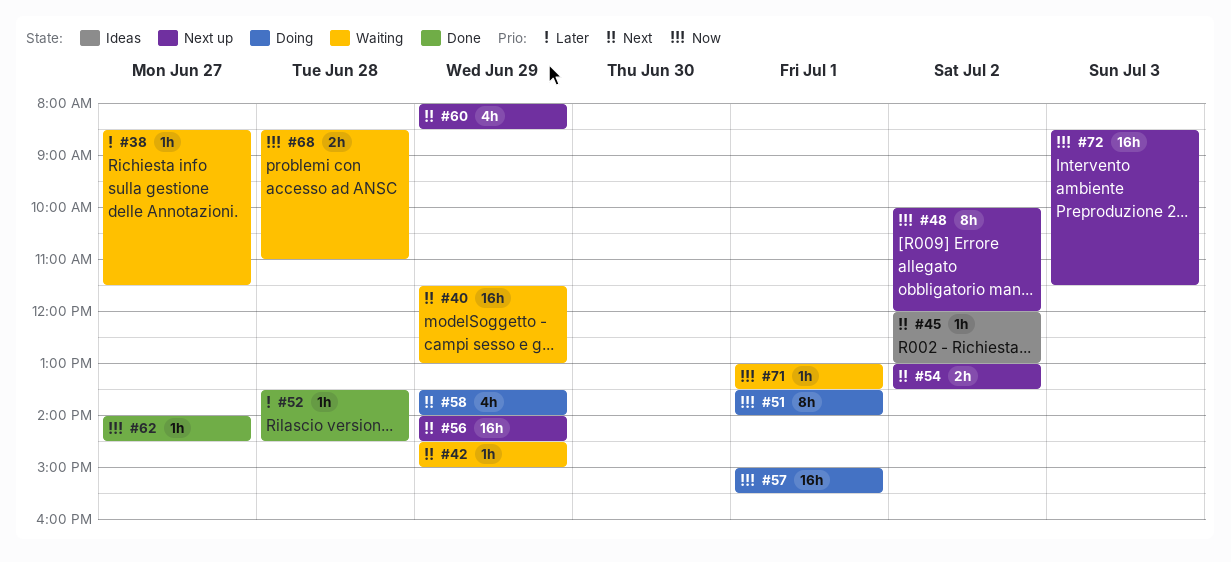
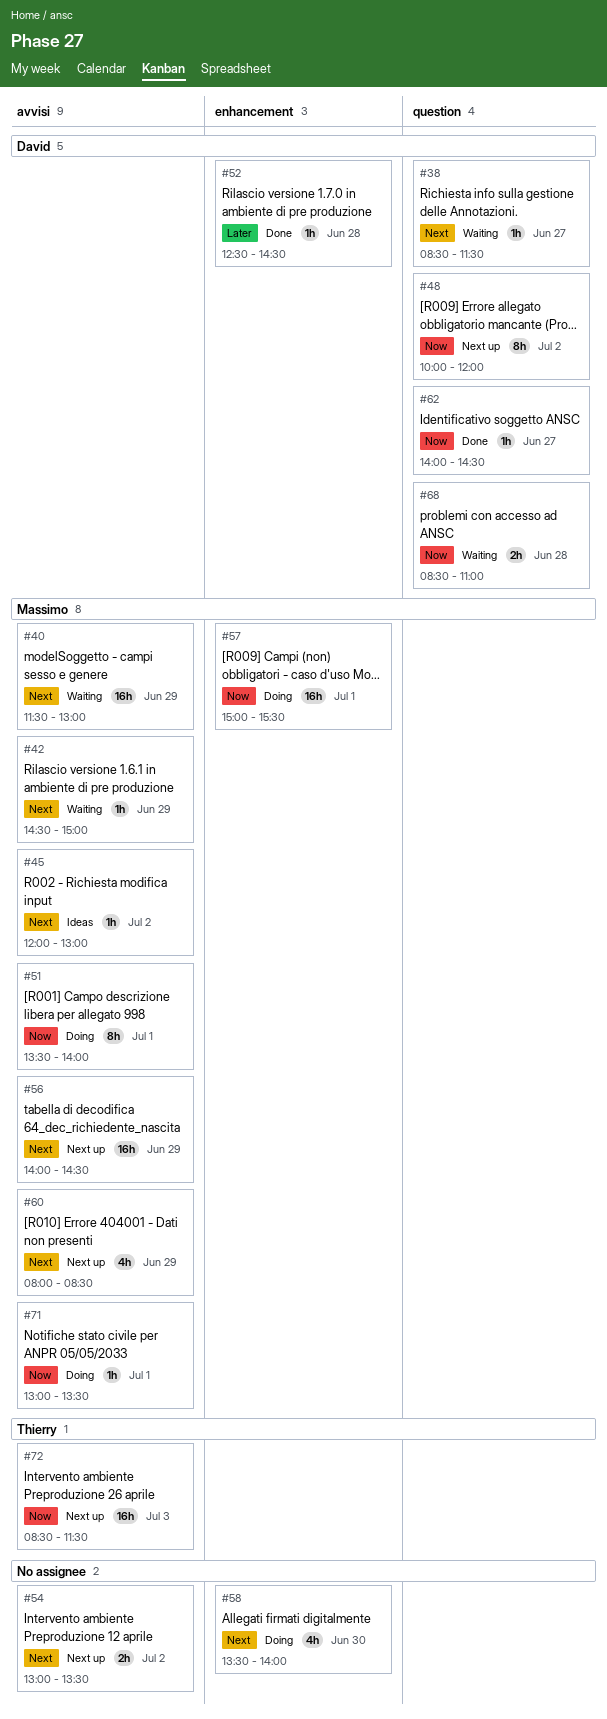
#38, priority: Later -> Next
#52, begins: 13:30 -> 12:30
#58, day: Jun 29 -> Jun 30
#71, status: Waiting -> Doing

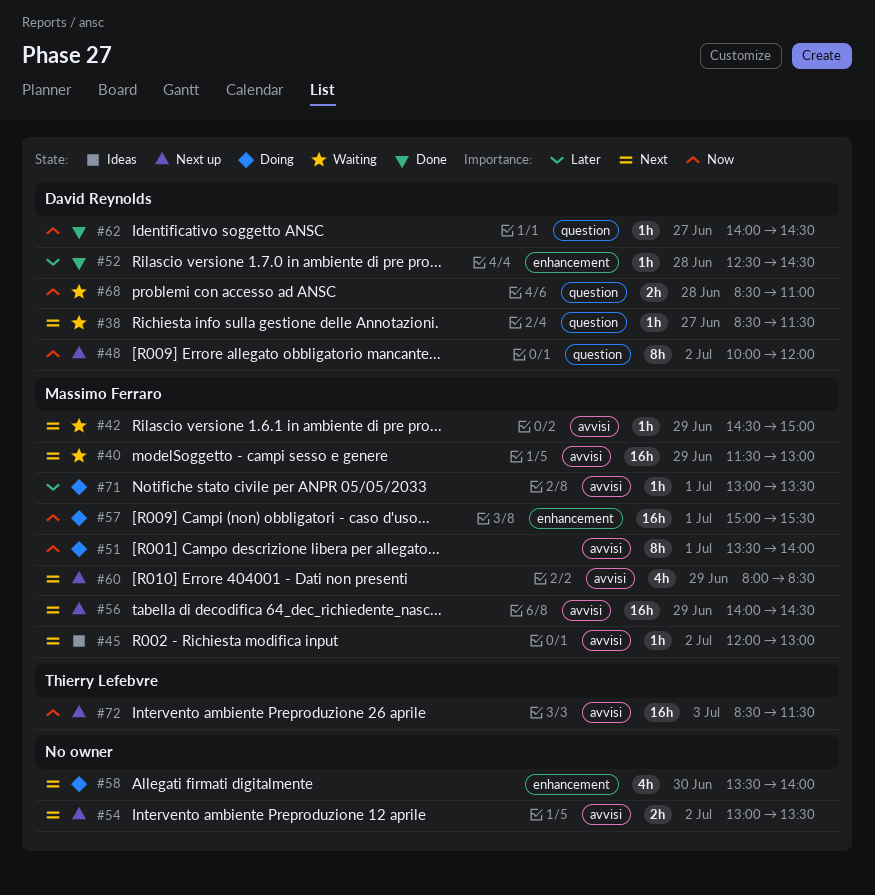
#71, priority: Now -> Later

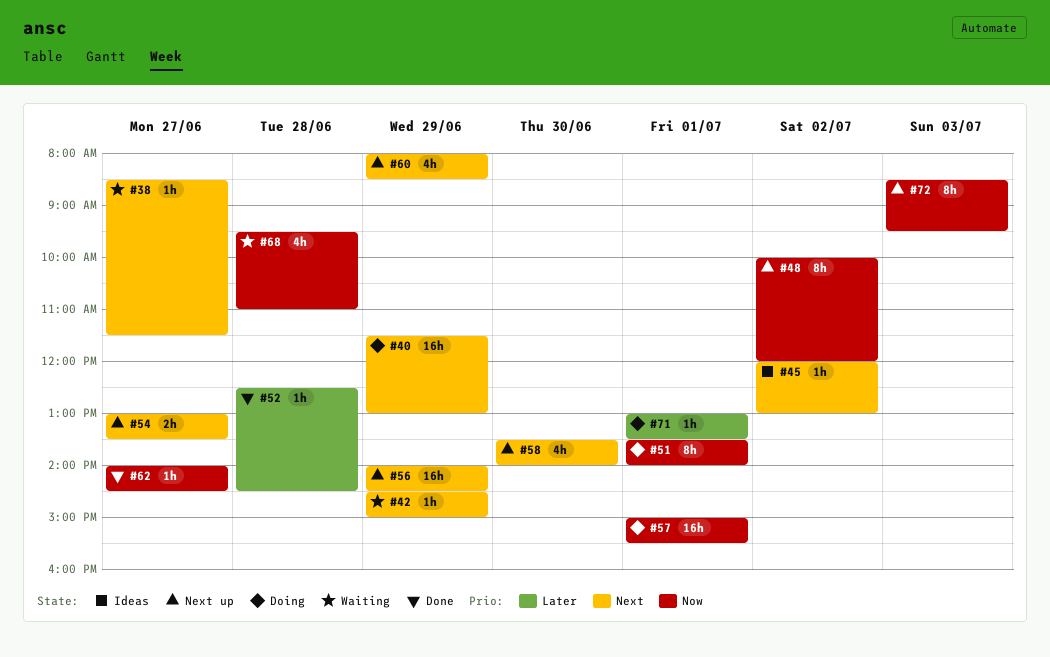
#40, status: Waiting -> Doing
#54, day: Jul 2 -> Jun 27
#58, status: Doing -> Next up
#68, estimate: 2h -> 4h
#68, begins: 08:30 -> 09:30
#72, estimate: 16h -> 8h
#72, ends: 11:30 -> 09:30

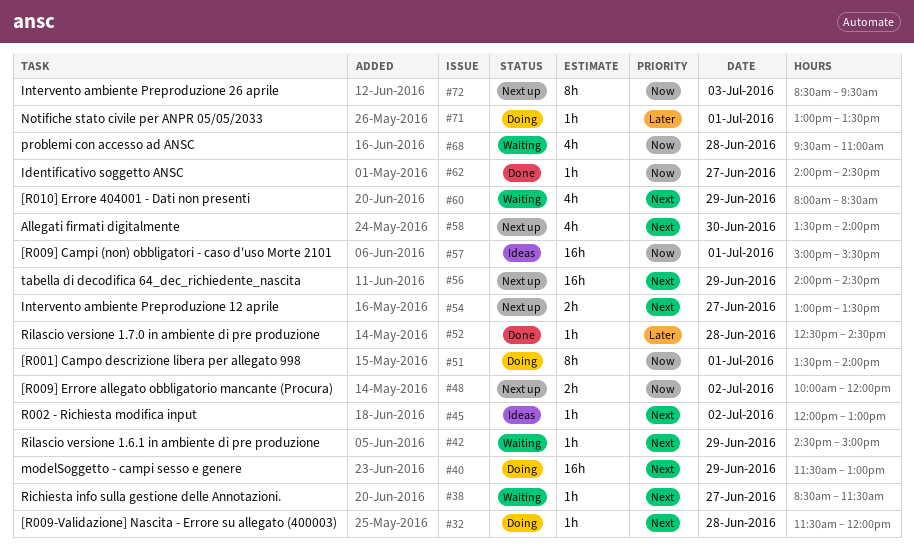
#32: none -> present
#48, estimate: 8h -> 2h
#57, status: Doing -> Ideas
#60, status: Next up -> Waiting

